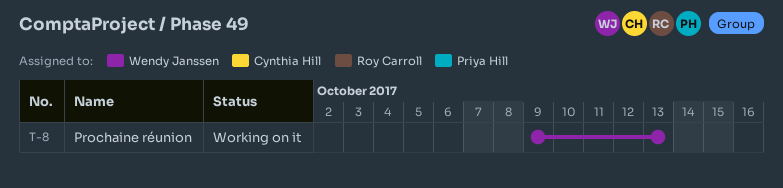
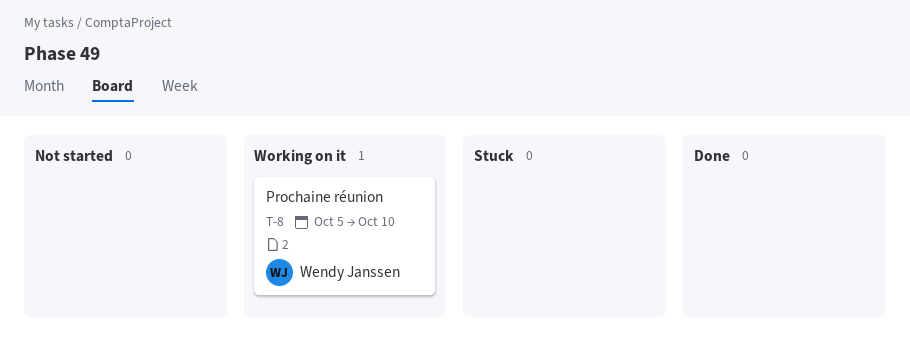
T-8, start: Oct 9 -> Oct 5
T-8, due: Oct 13 -> Oct 10

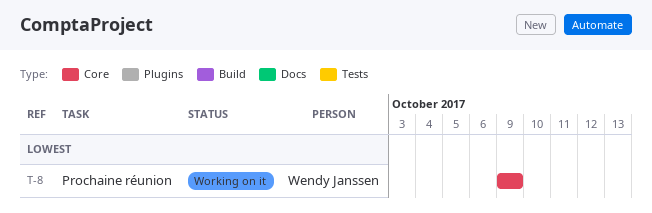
T-8, start: Oct 5 -> Oct 9
T-8, due: Oct 10 -> Oct 9

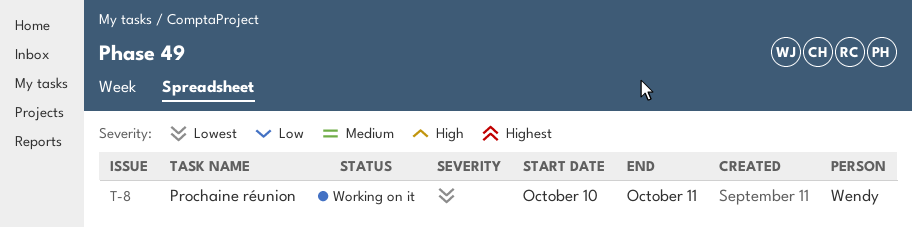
T-8, start: Oct 9 -> Oct 10
T-8, due: Oct 9 -> Oct 11

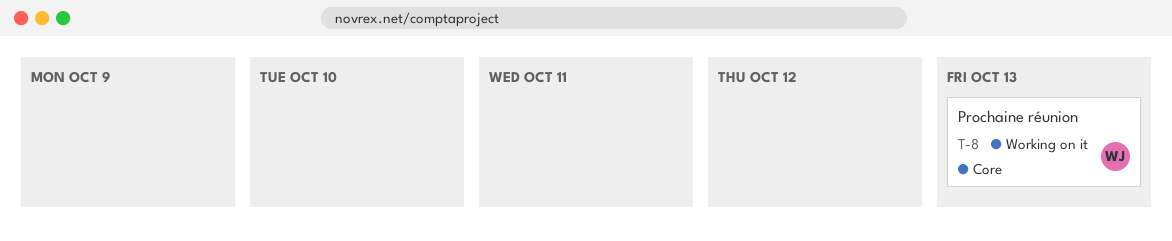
T-8, due: Oct 11 -> Oct 13

